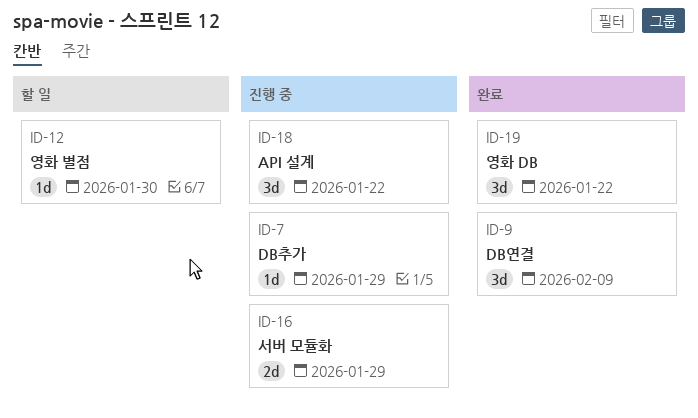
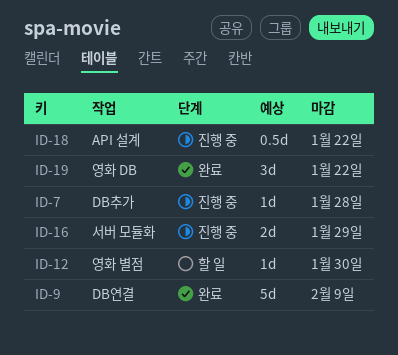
ID-7, due: Jan 29 -> Jan 28
ID-9, estimate: 3d -> 5d
ID-18, estimate: 3d -> 0.5d

